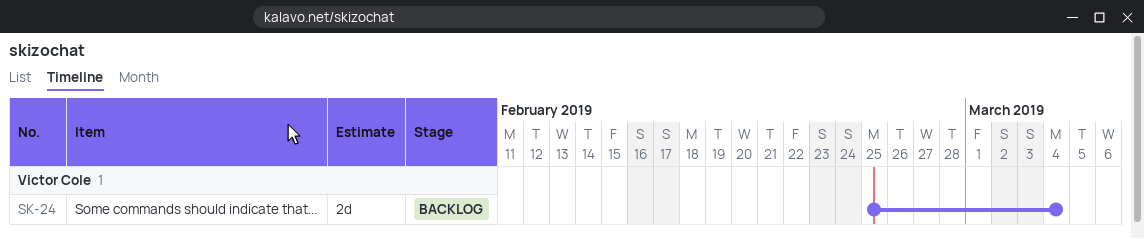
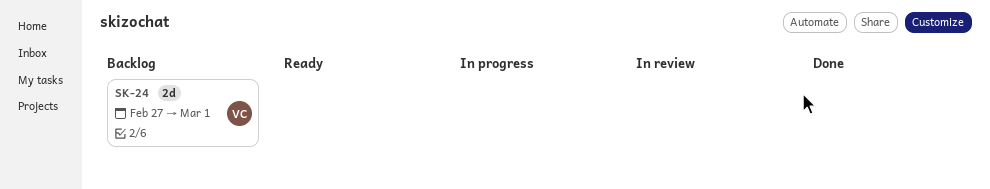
SK-24, start: Feb 25 -> Feb 27
SK-24, due: Mar 4 -> Mar 1

